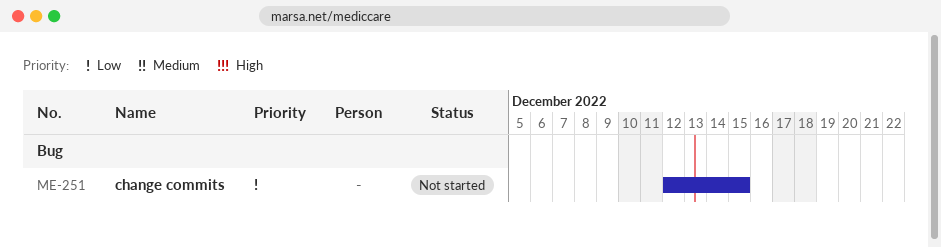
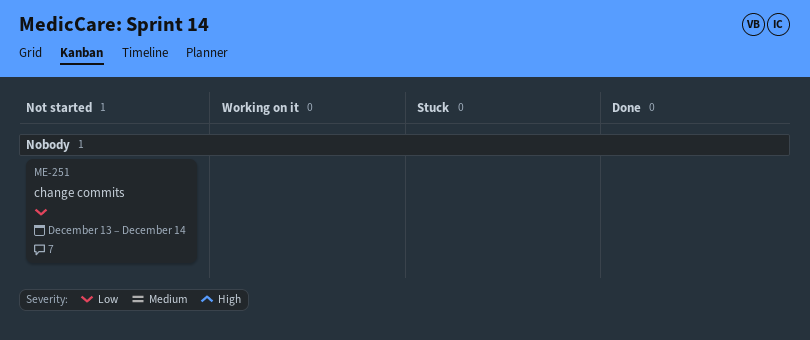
ME-251, start: Dec 12 -> Dec 13
ME-251, due: Dec 15 -> Dec 14

